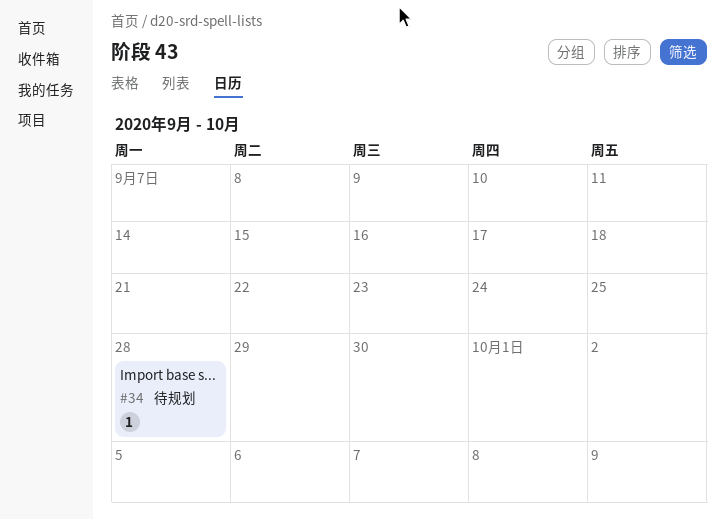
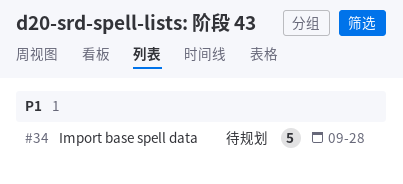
#34, estimate: 1 -> 5

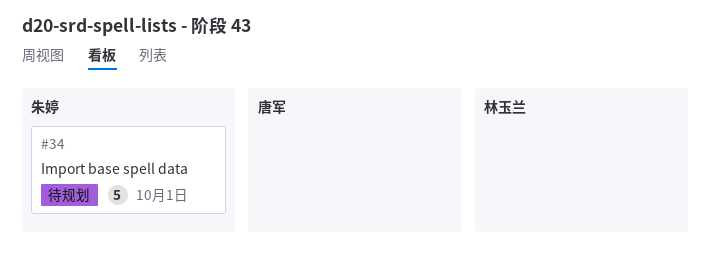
#34, due: Sep 28 -> Oct 1

